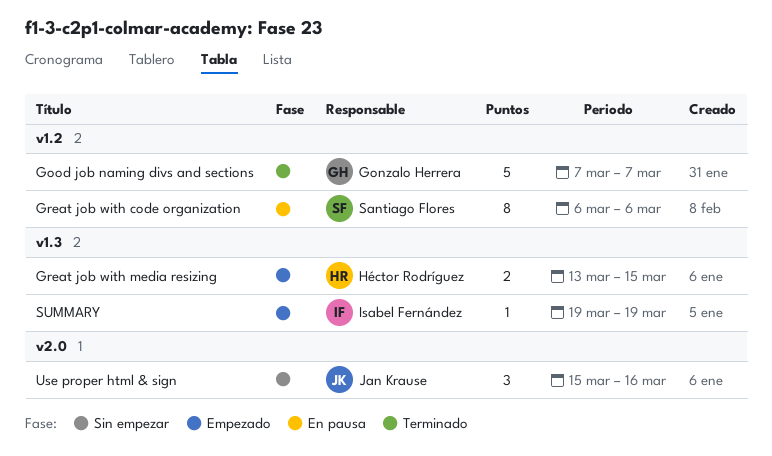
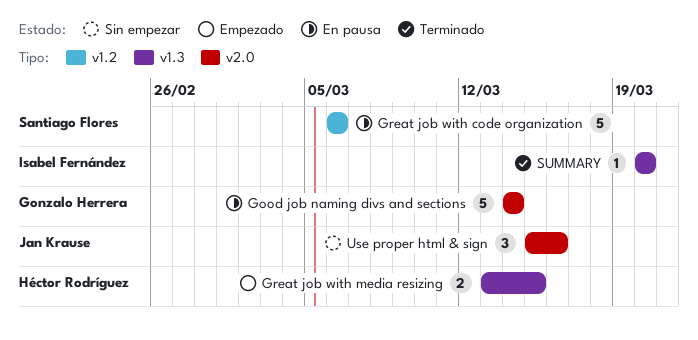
Good job naming divs and sections, status: Terminado -> En pausa
Good job naming divs and sections, label: v1.2 -> v2.0
Good job naming divs and sections, start: Mar 7 -> Mar 14
Good job naming divs and sections, due: Mar 7 -> Mar 14
Great job with code organization, estimate: 8 -> 5
SUMMARY, status: Empezado -> Terminado
SUMMARY, start: Mar 19 -> Mar 20
SUMMARY, due: Mar 19 -> Mar 20

